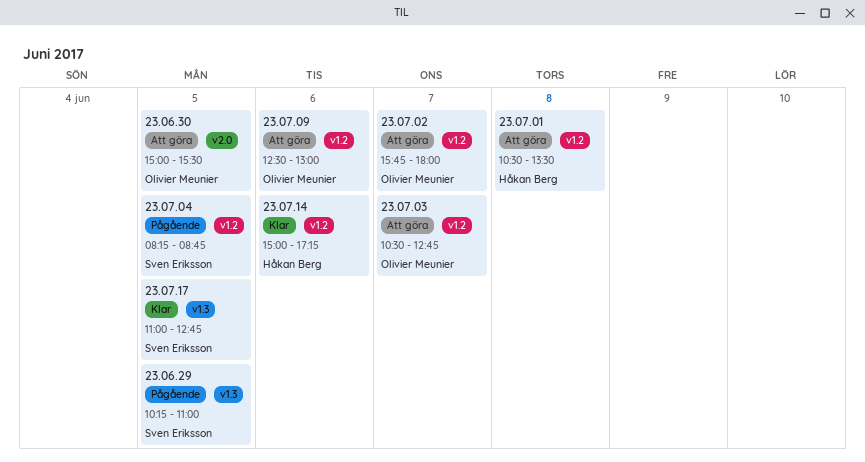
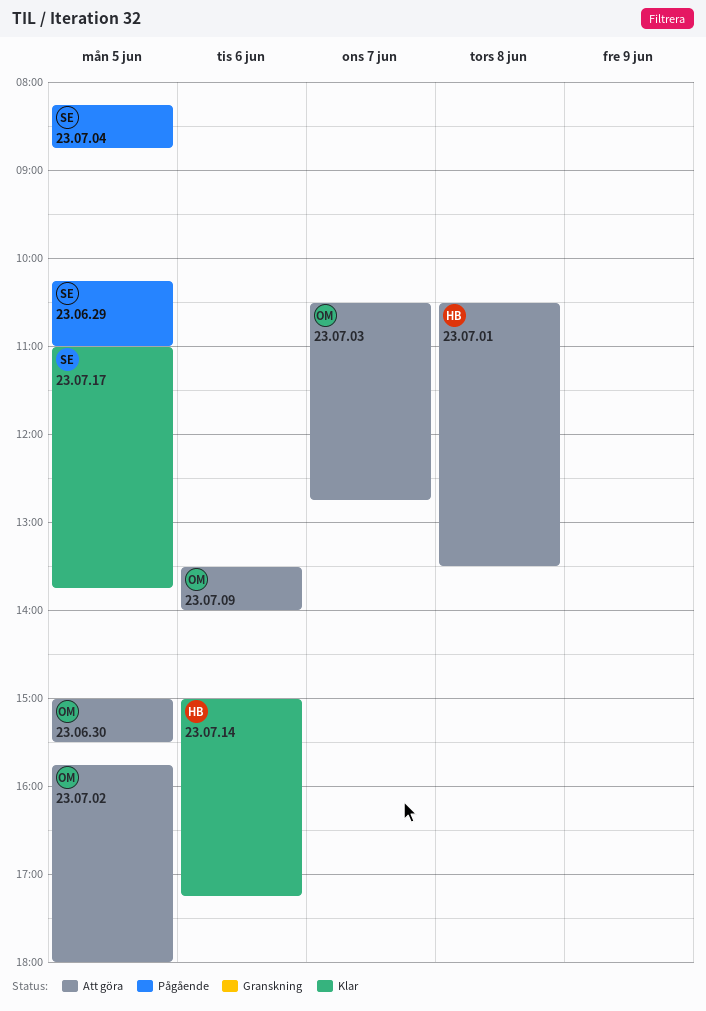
23.07.02, day: Jun 7 -> Jun 5
23.07.09, begins: 12:30 -> 13:30
23.07.09, ends: 13:00 -> 14:00
23.07.17, ends: 12:45 -> 13:45

